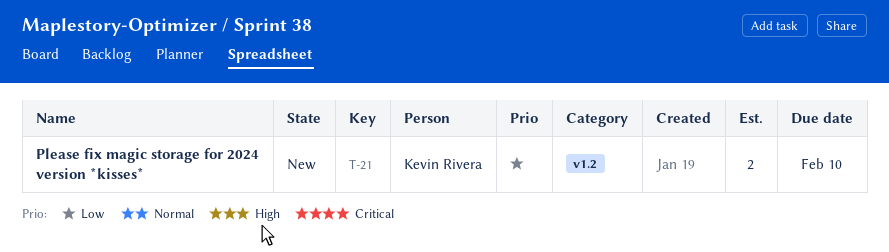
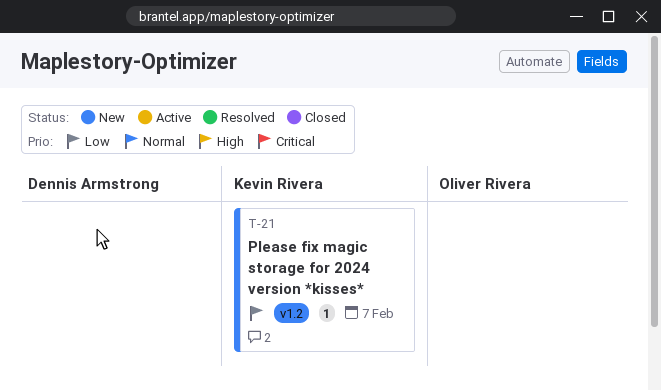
T-21, estimate: 2 -> 1
T-21, due: Feb 10 -> Feb 7

